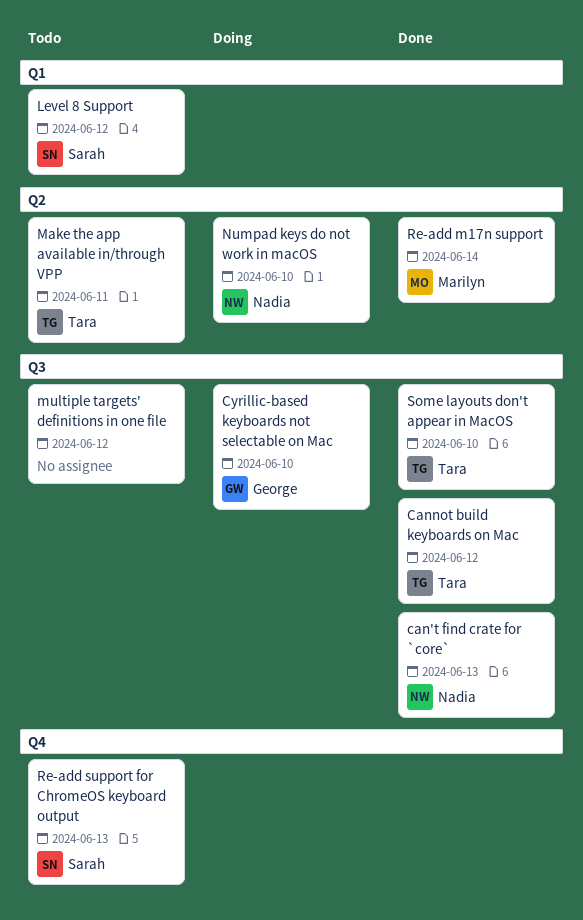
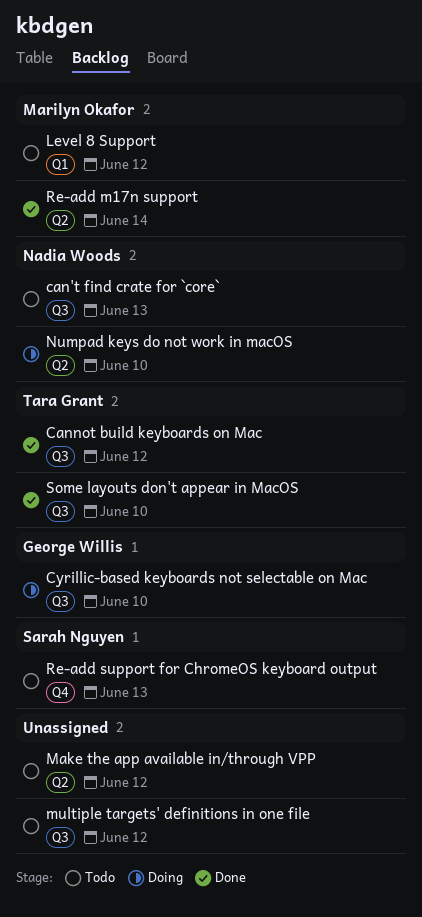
can't find crate for `core`, status: Done -> Todo
Level 8 Support, owner: Sarah Nguyen -> Marilyn Okafor
Make the app available in/through VPP, owner: Tara Grant -> none
Make the app available in/through VPP, due: Jun 11 -> Jun 12

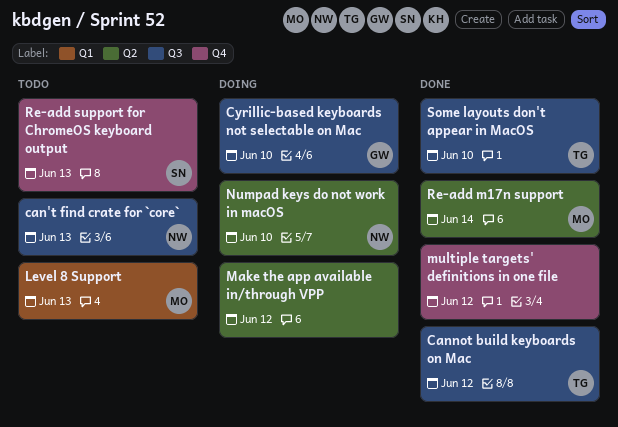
Level 8 Support, due: Jun 12 -> Jun 13
Make the app available in/through VPP, status: Todo -> Doing
multiple targets' definitions in one file, status: Todo -> Done
multiple targets' definitions in one file, label: Q3 -> Q4

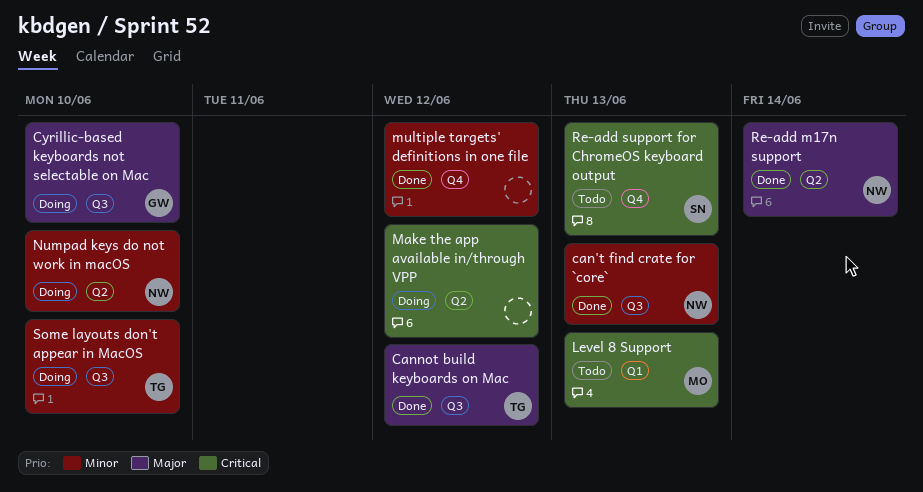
can't find crate for `core`, status: Todo -> Done
Re-add m17n support, owner: MO -> NW
Some layouts don't appear in MacOS, status: Done -> Doing

